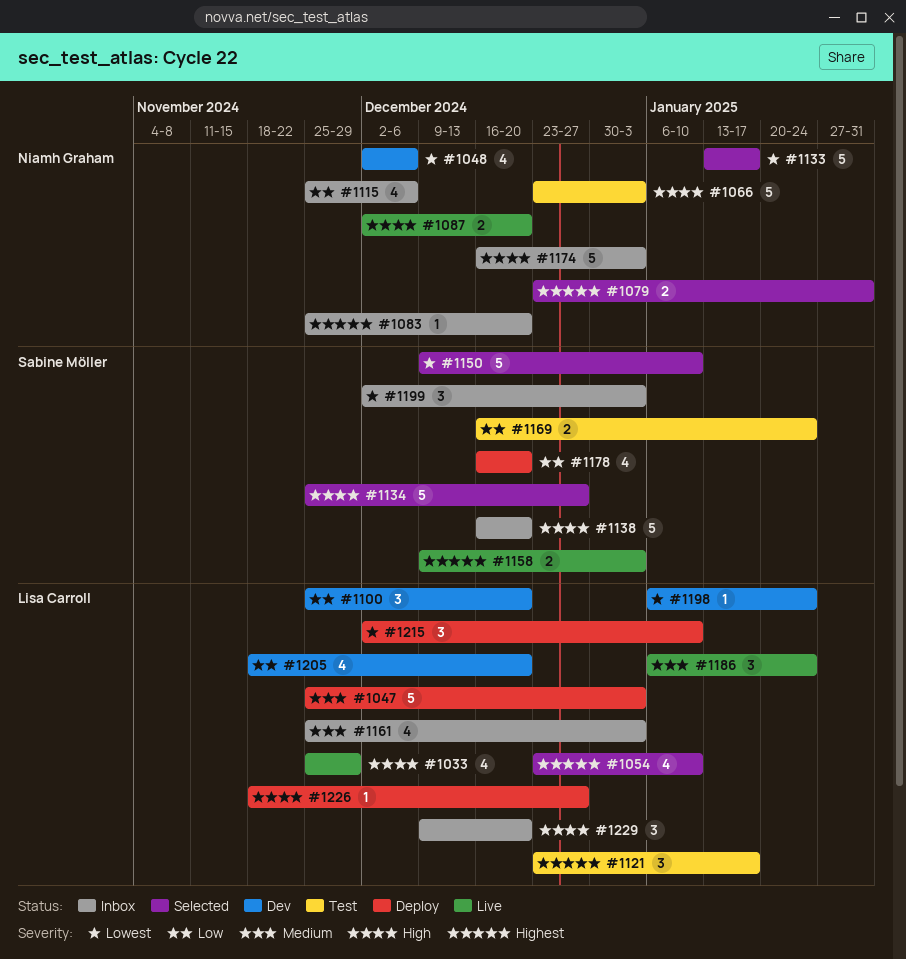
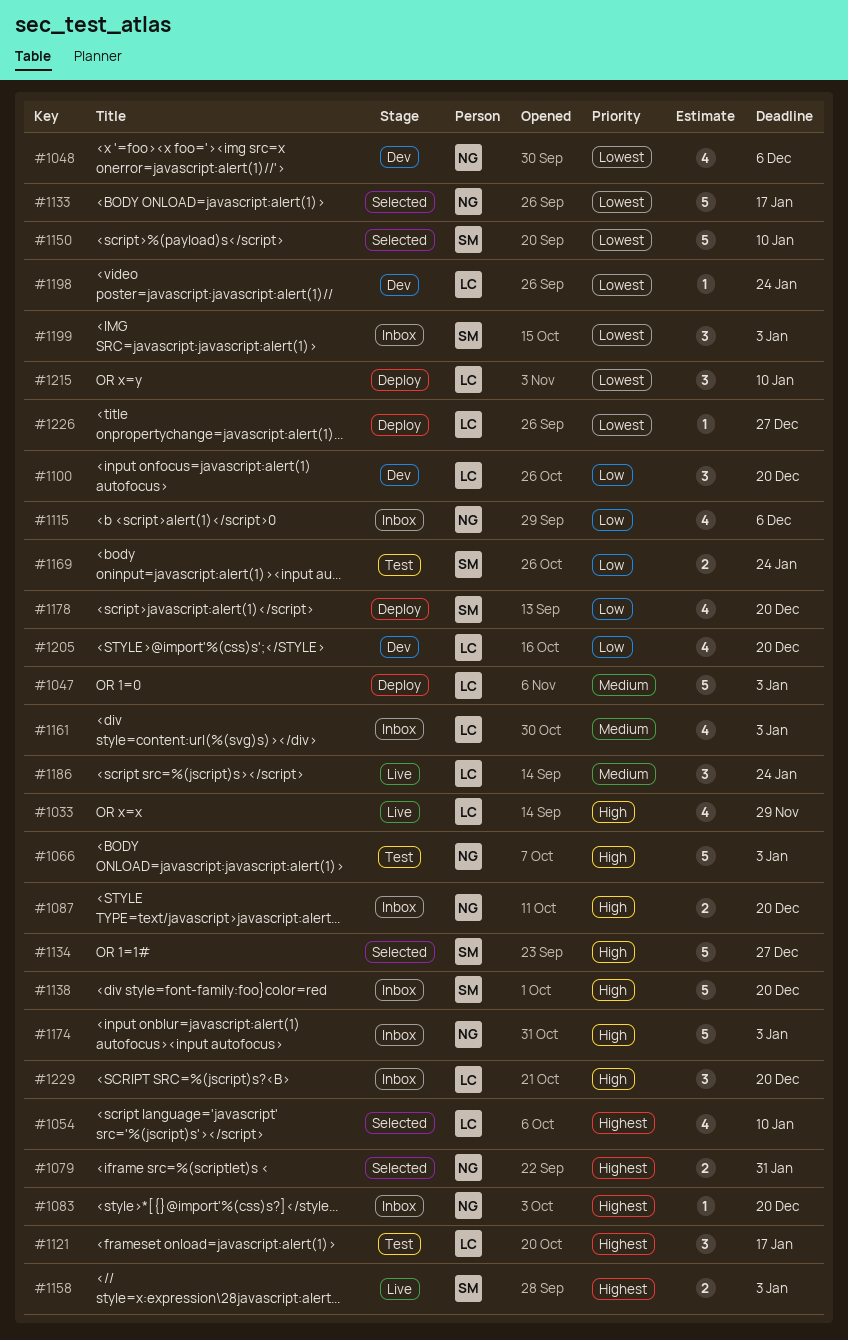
#1087, status: Live -> Inbox
#1226, priority: High -> Lowest

